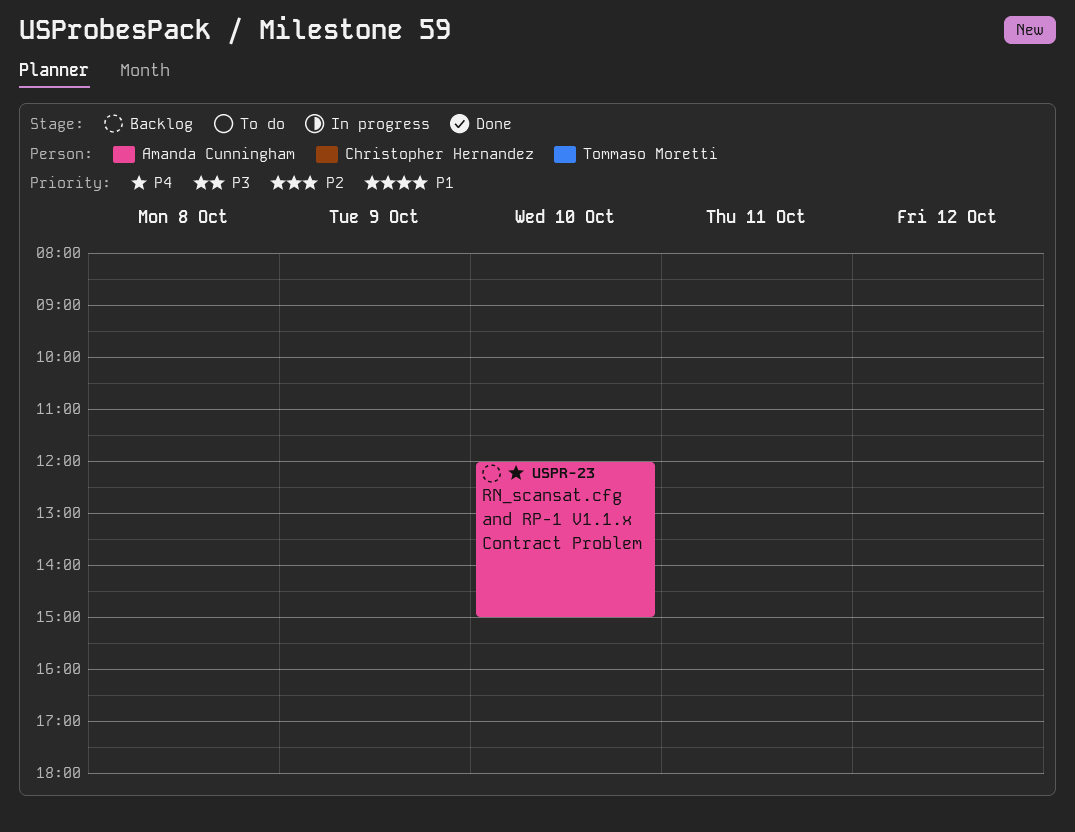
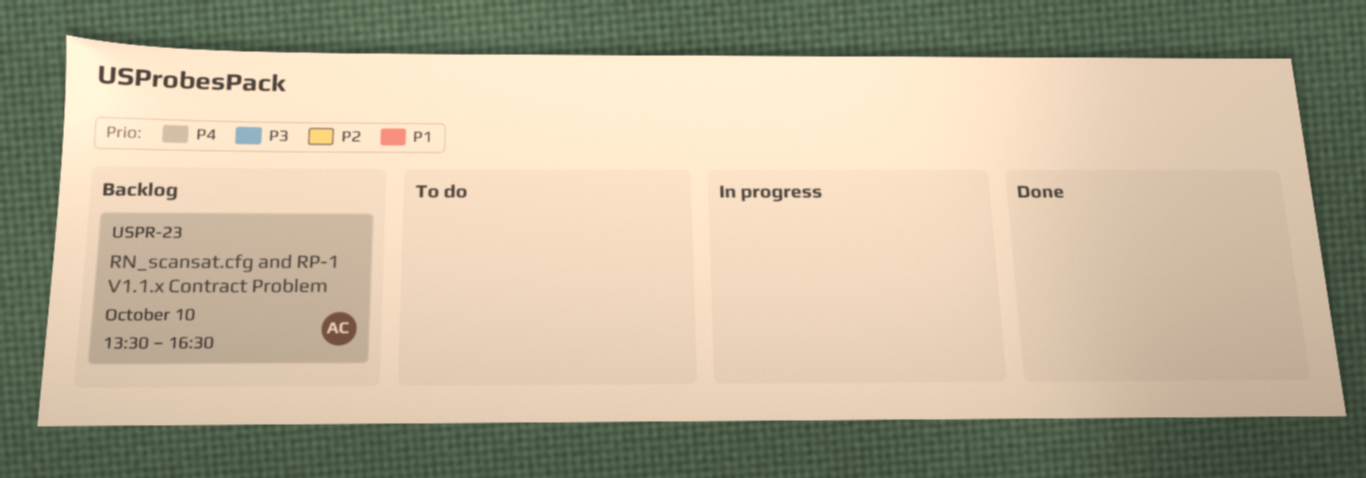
USPR-23, begins: 12:00 -> 13:30
USPR-23, ends: 15:00 -> 16:30

